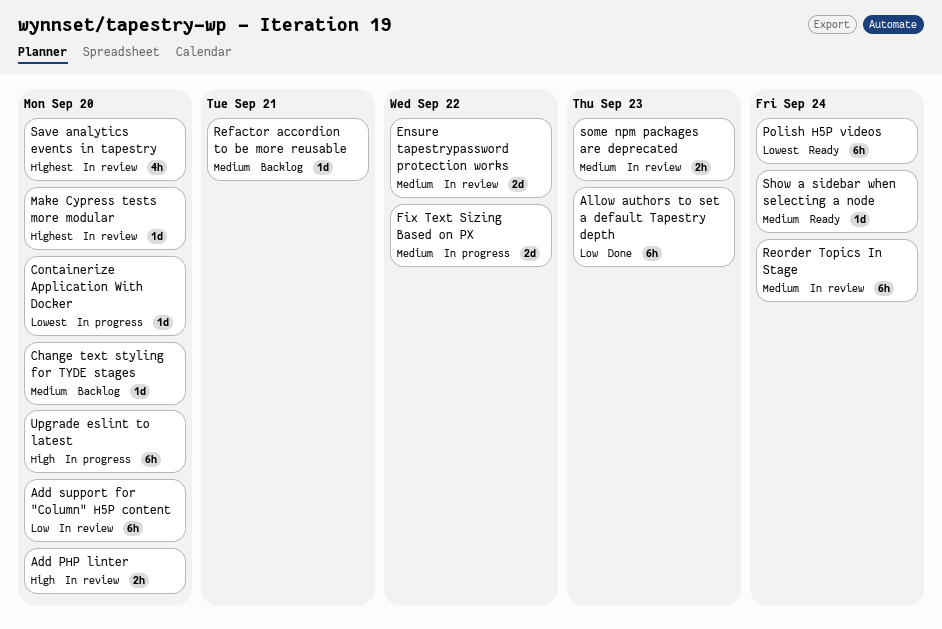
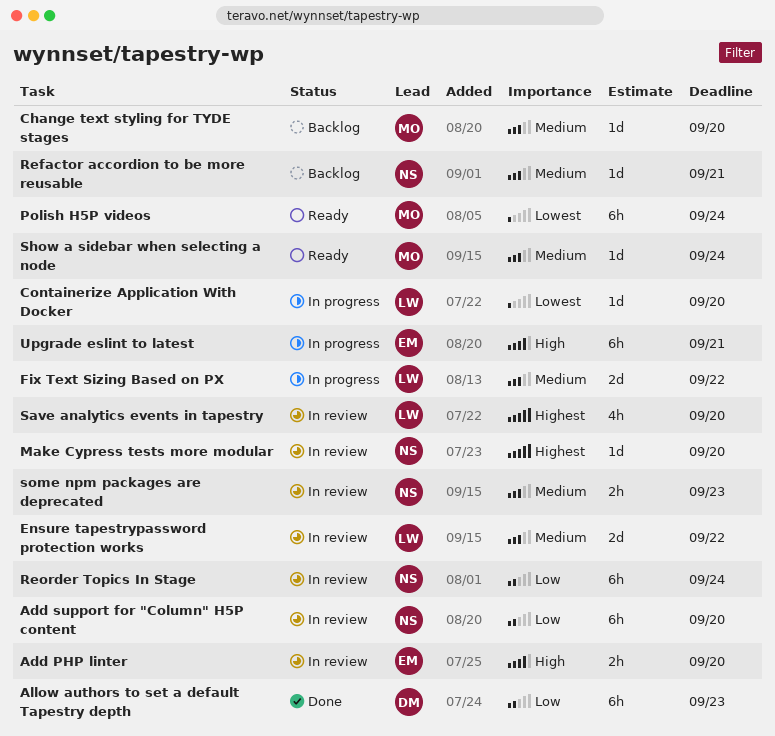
Reorder Topics In Stage, priority: Medium -> Low
Upgrade eslint to latest, due: Sep 20 -> Sep 21

